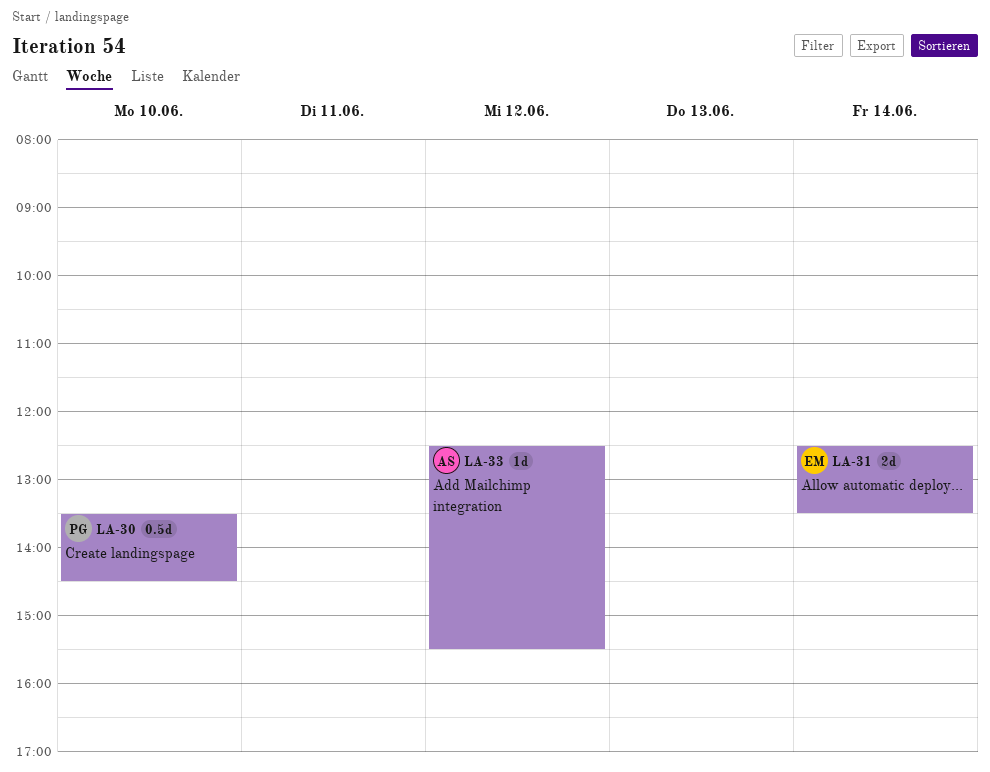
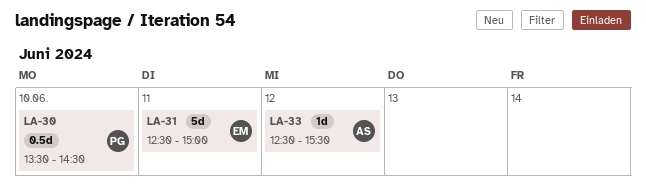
LA-31, estimate: 2d -> 5d
LA-31, day: Jun 14 -> Jun 11
LA-31, ends: 13:30 -> 15:00

